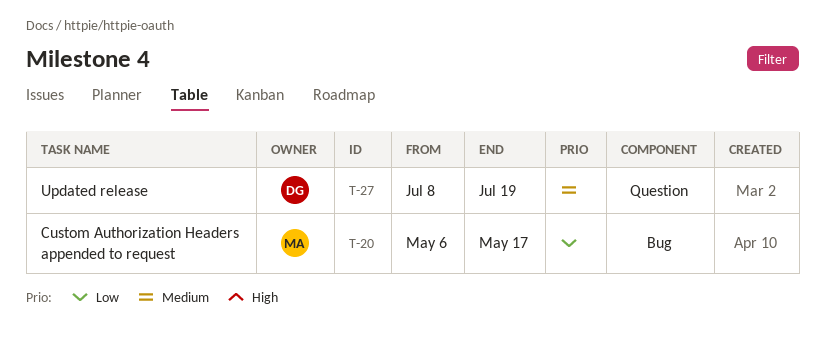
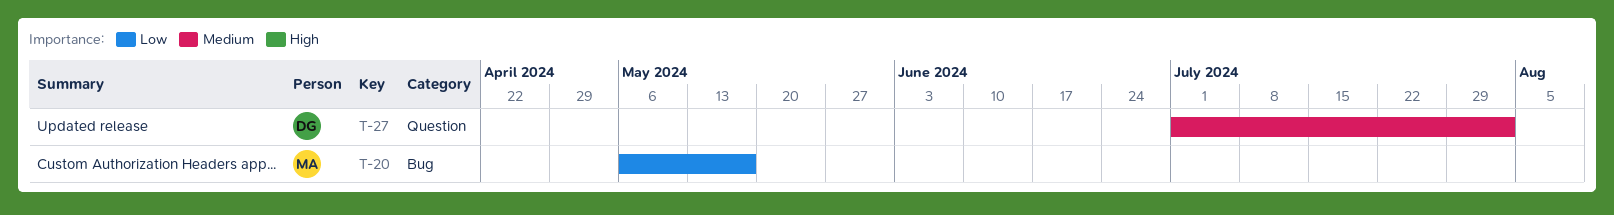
T-27, start: Jul 8 -> Jul 1
T-27, due: Jul 19 -> Aug 2

